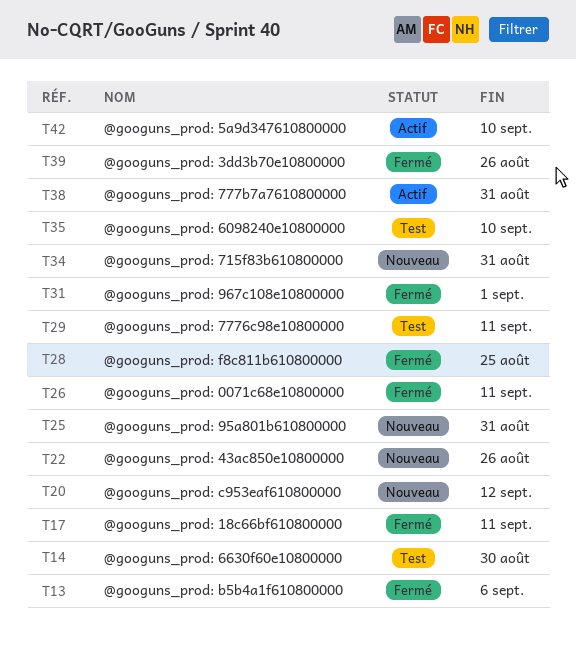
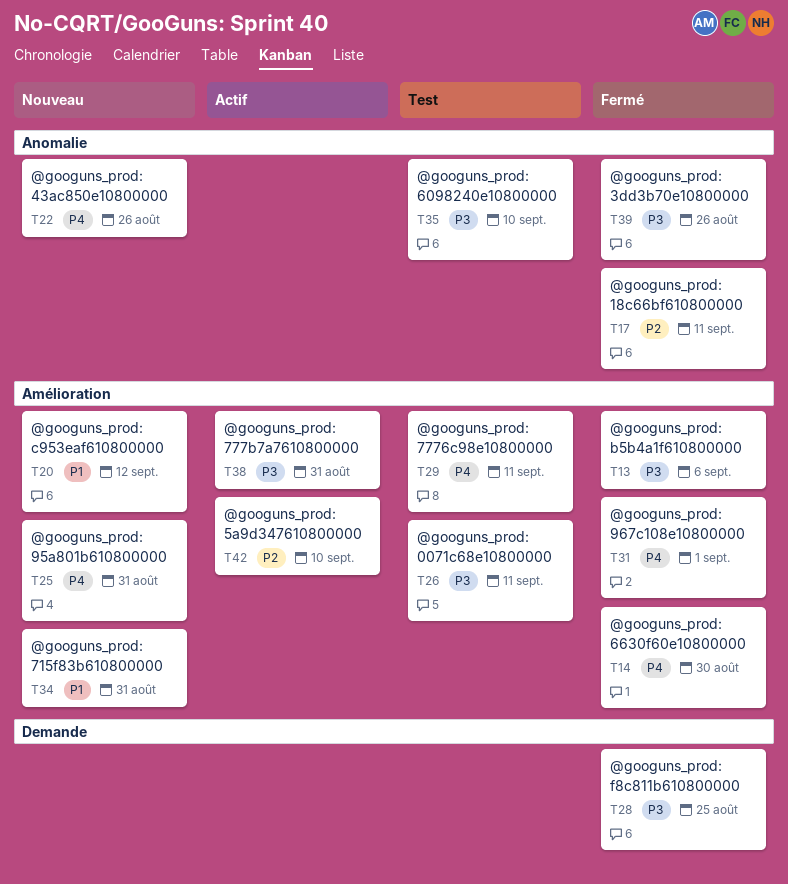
T14, status: Test -> Fermé
T26, status: Fermé -> Test

